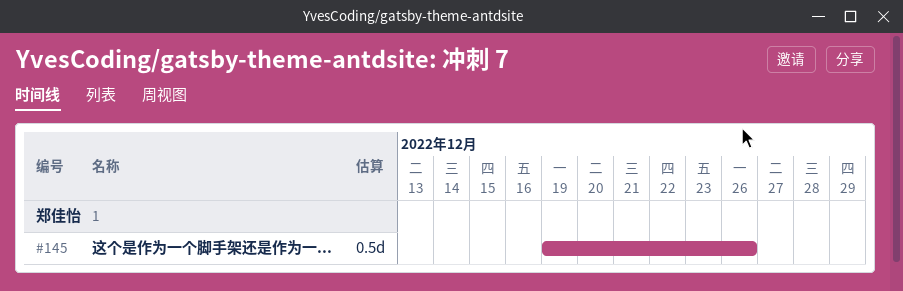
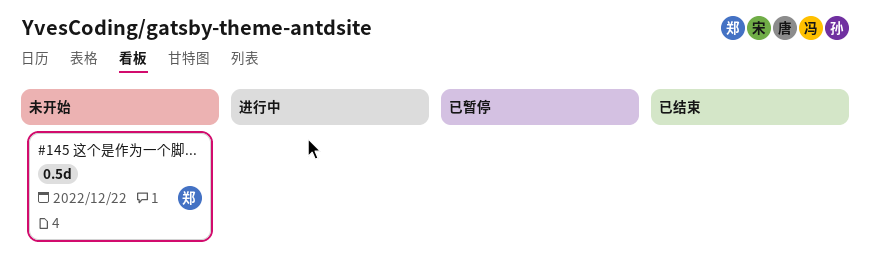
#145, due: Dec 26 -> Dec 22

